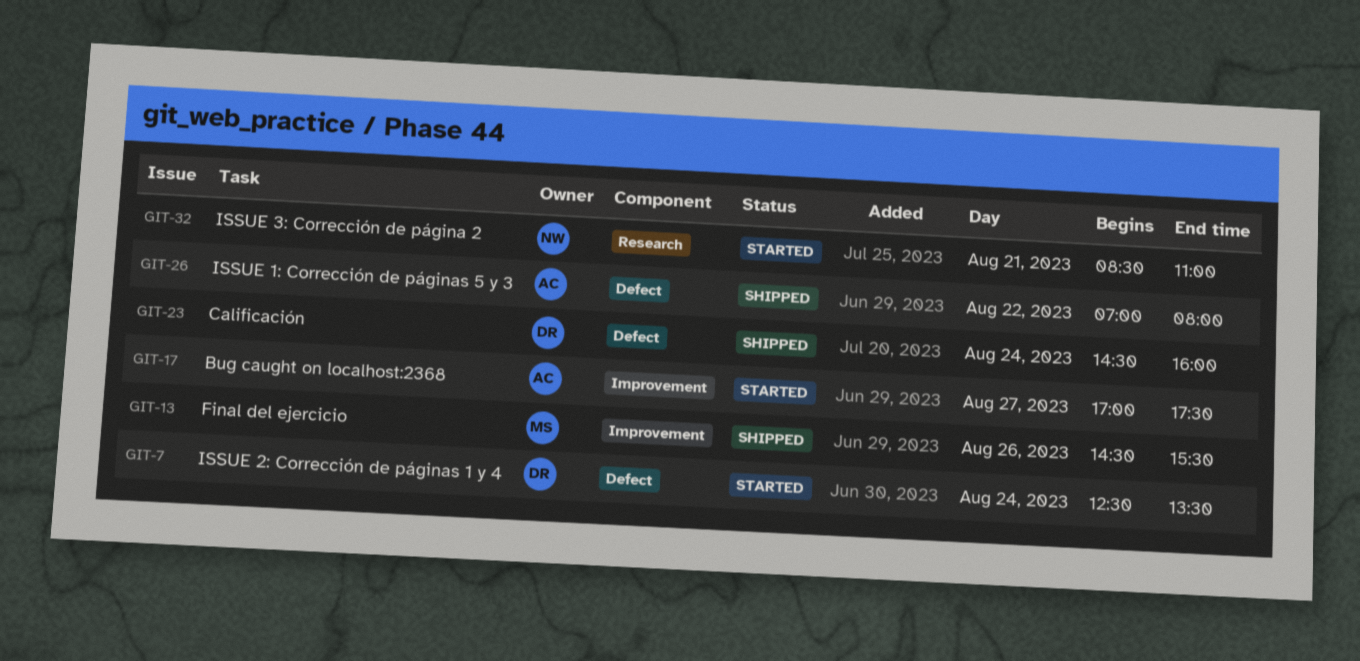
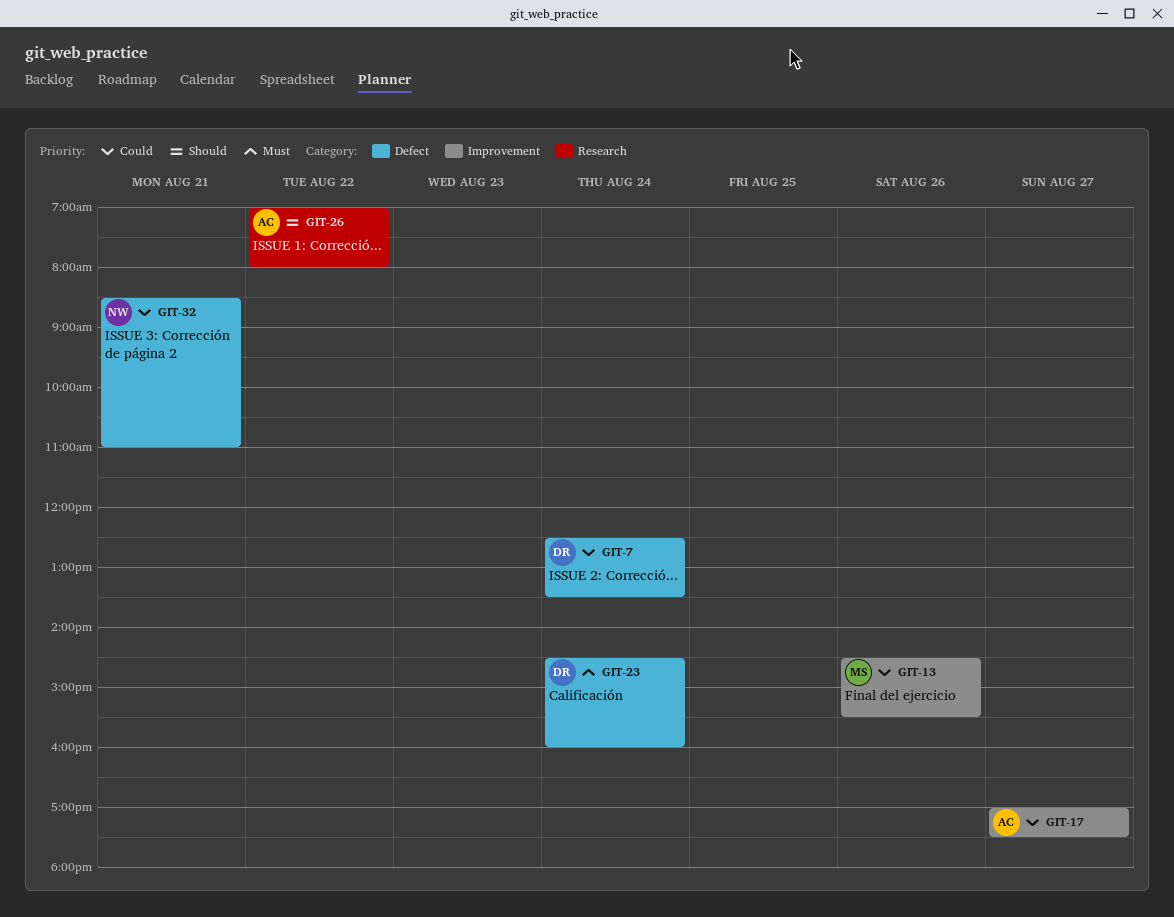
GIT-26, label: Defect -> Research
GIT-32, label: Research -> Defect

